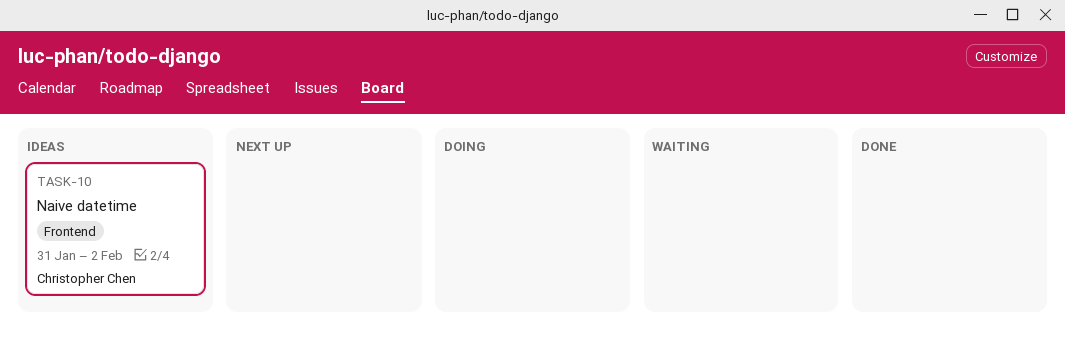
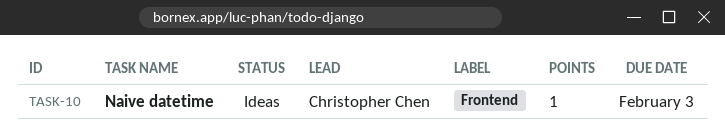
TASK-10, due: Feb 2 -> Feb 3

